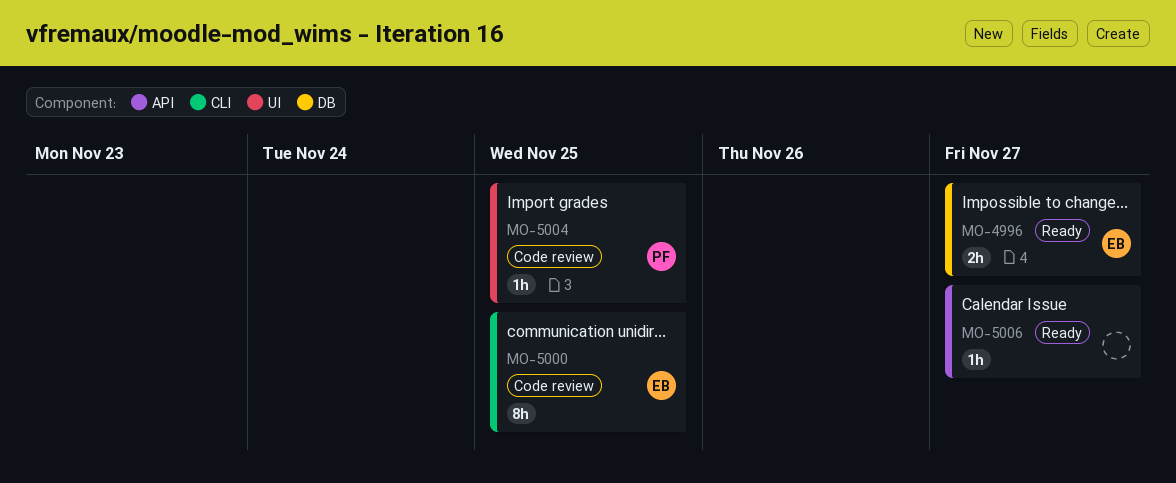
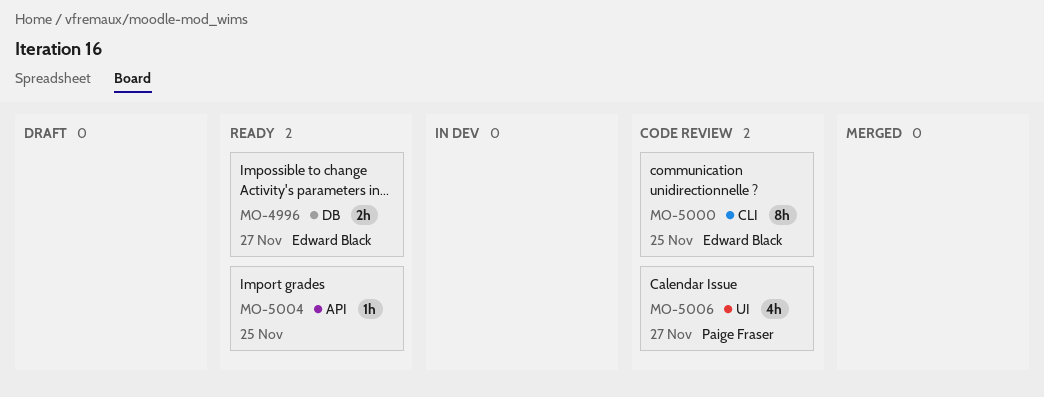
MO-5004, status: Code review -> Ready
MO-5004, owner: Paige Fraser -> none
MO-5004, label: UI -> API
MO-5006, status: Ready -> Code review
MO-5006, owner: none -> Paige Fraser
MO-5006, label: API -> UI
MO-5006, estimate: 1h -> 4h

